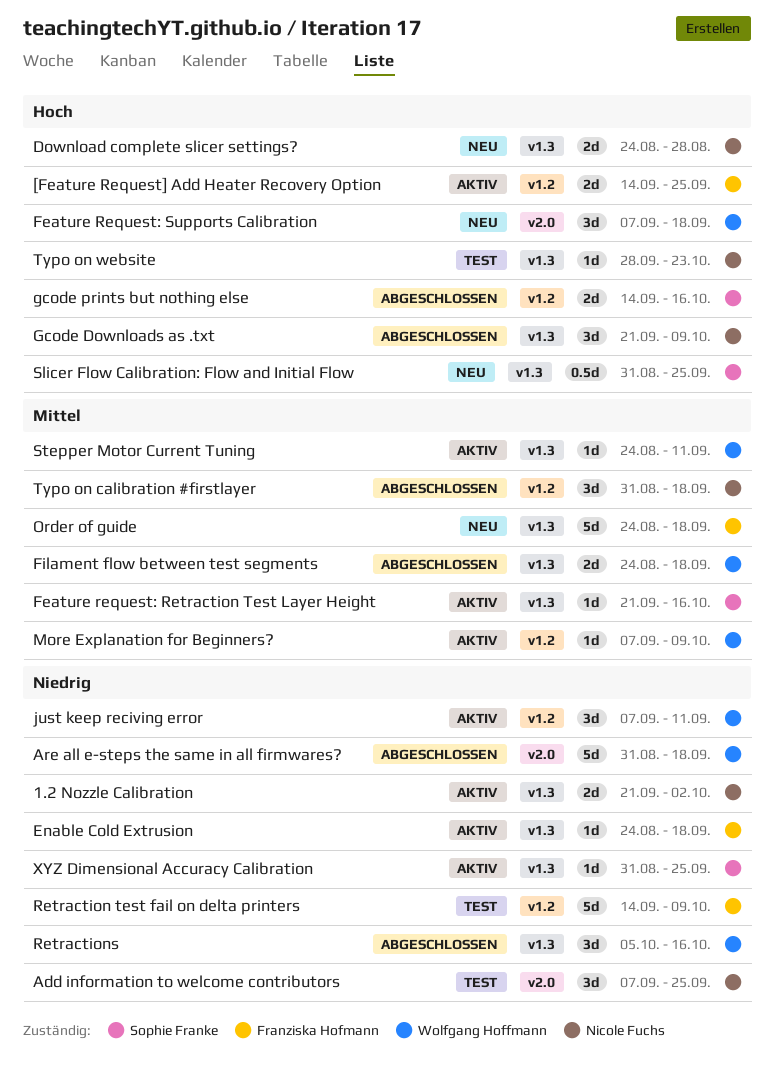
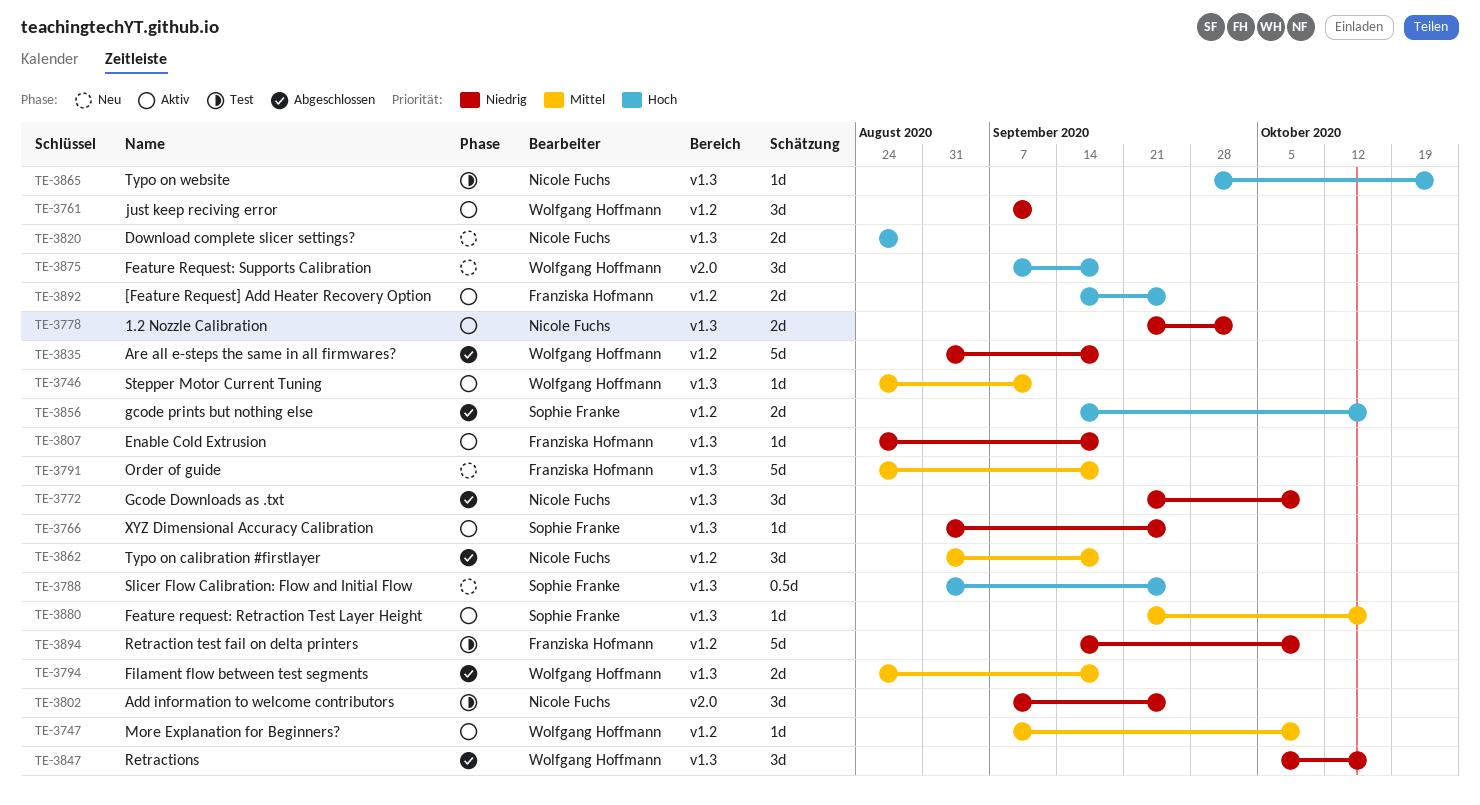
Are all e-steps the same in all firmwares?, label: v2.0 -> v1.2
Gcode Downloads as .txt, priority: Hoch -> Niedrig

